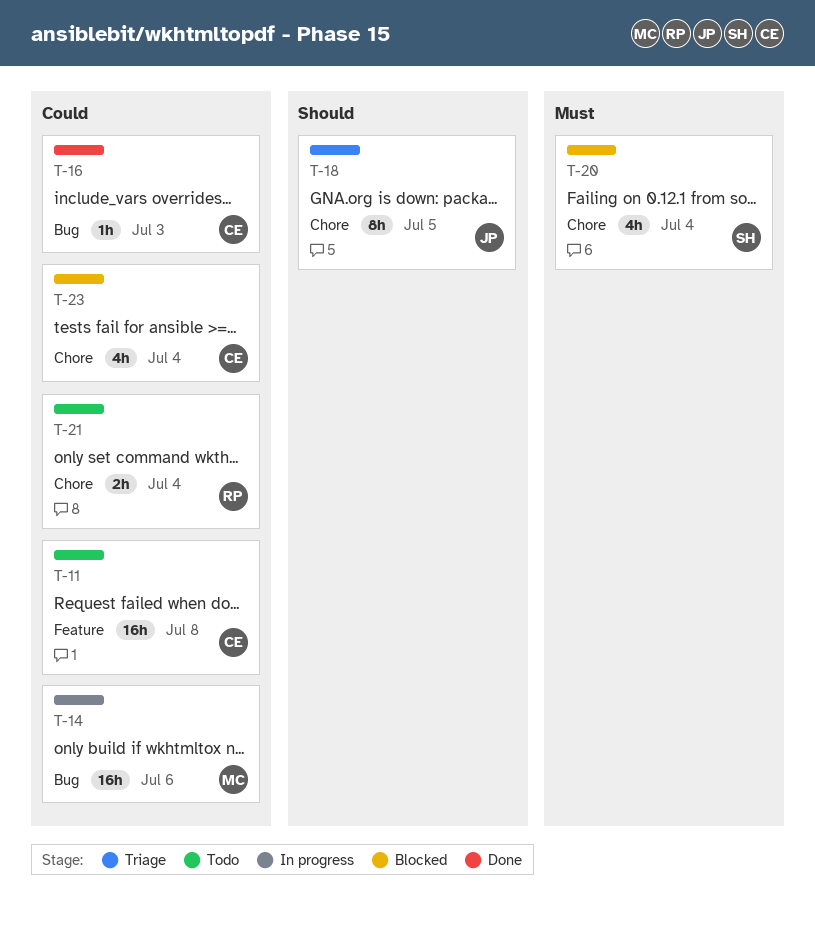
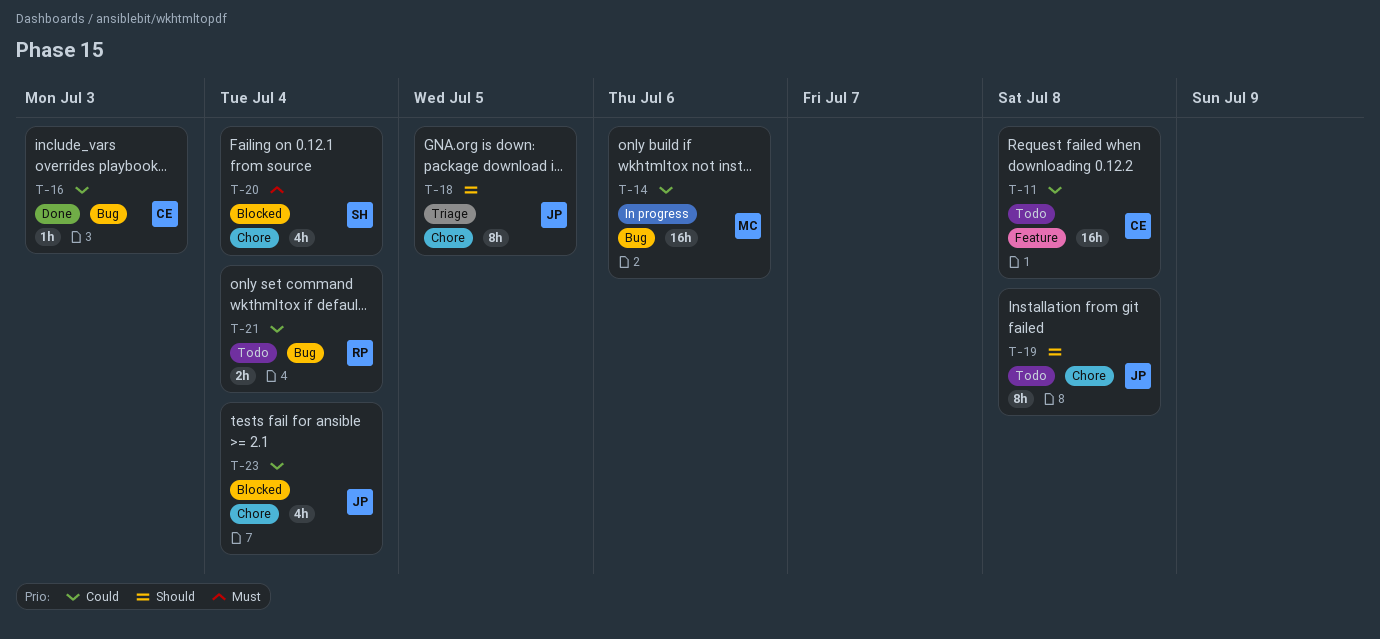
T-19: none -> present
T-21, label: Chore -> Bug
T-23, owner: CE -> JP

